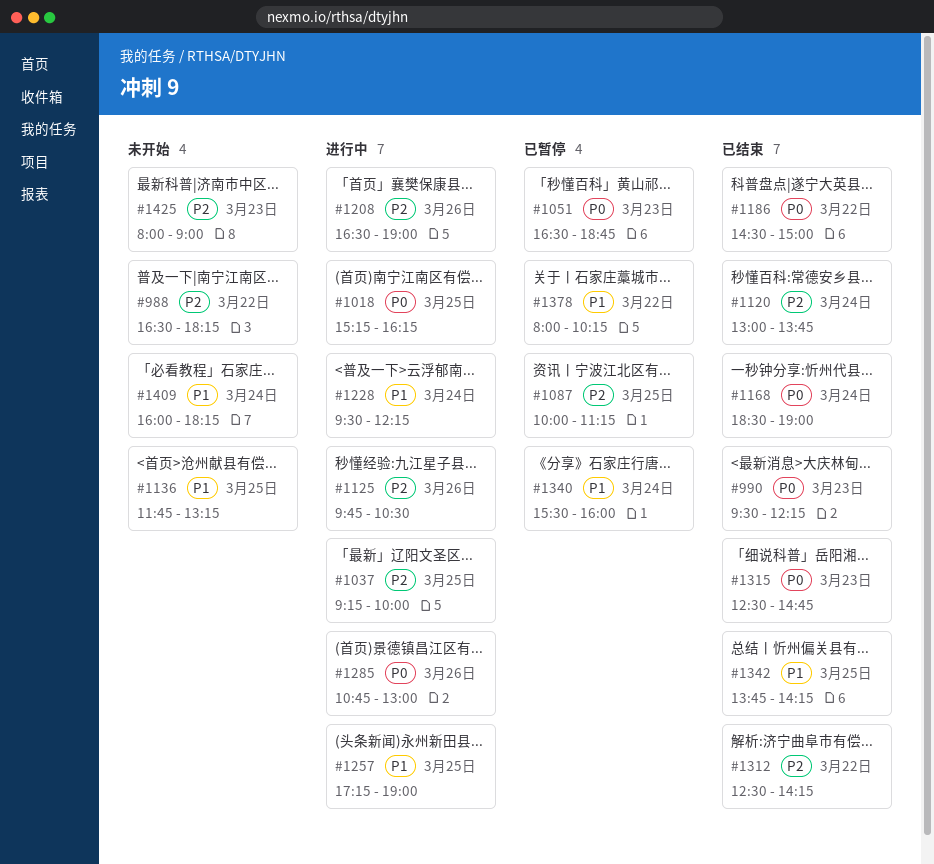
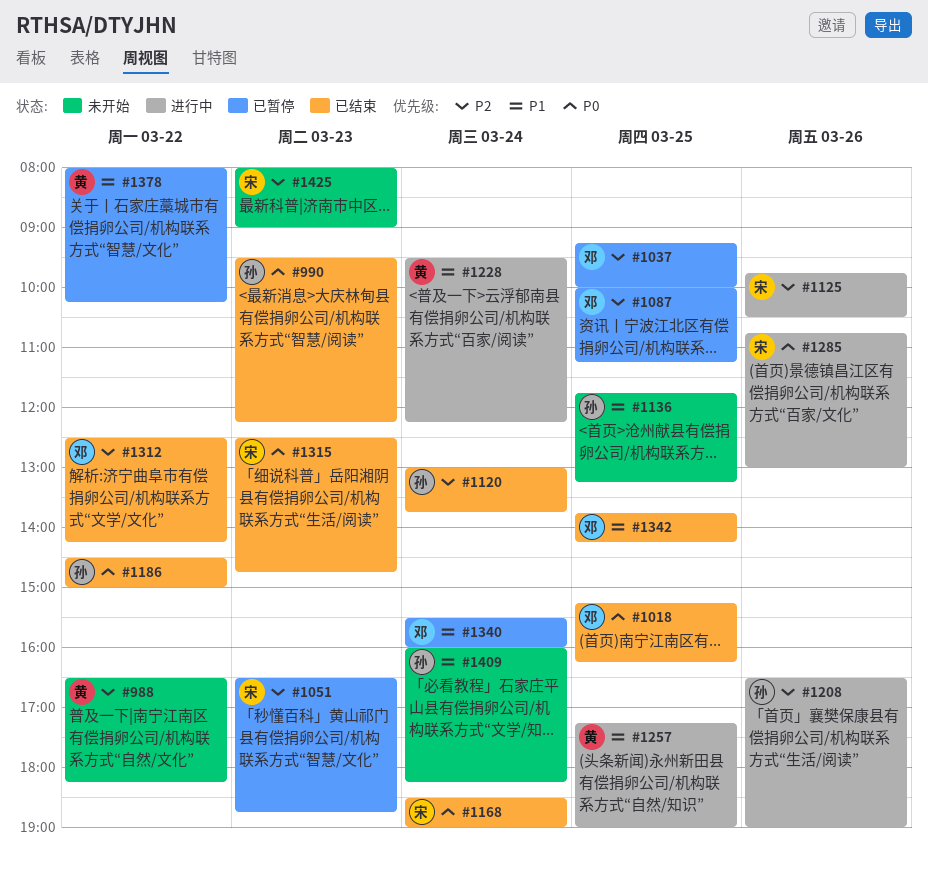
#1018, status: 进行中 -> 已结束
#1037, status: 进行中 -> 已暂停
#1051, priority: P0 -> P2

